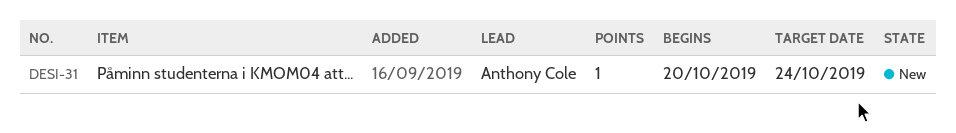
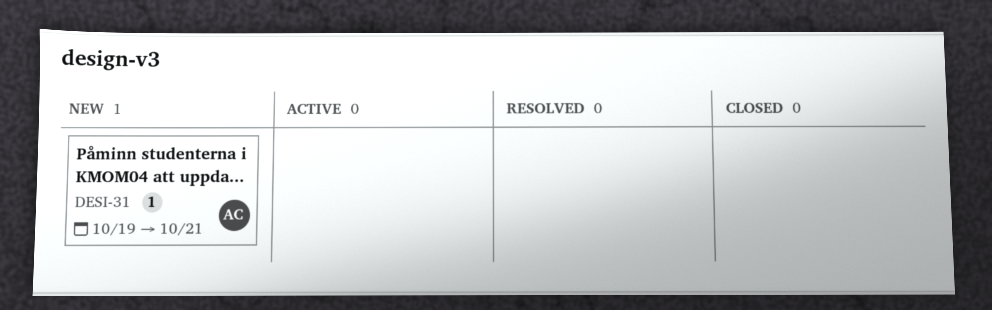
DESI-31, start: Oct 20 -> Oct 19
DESI-31, due: Oct 24 -> Oct 21

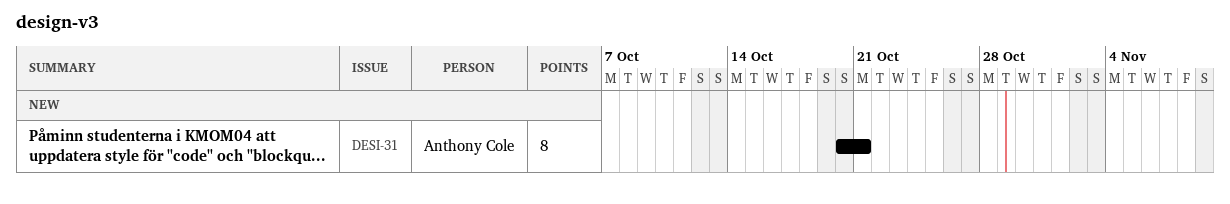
DESI-31, estimate: 1 -> 8
DESI-31, start: Oct 19 -> Oct 20

